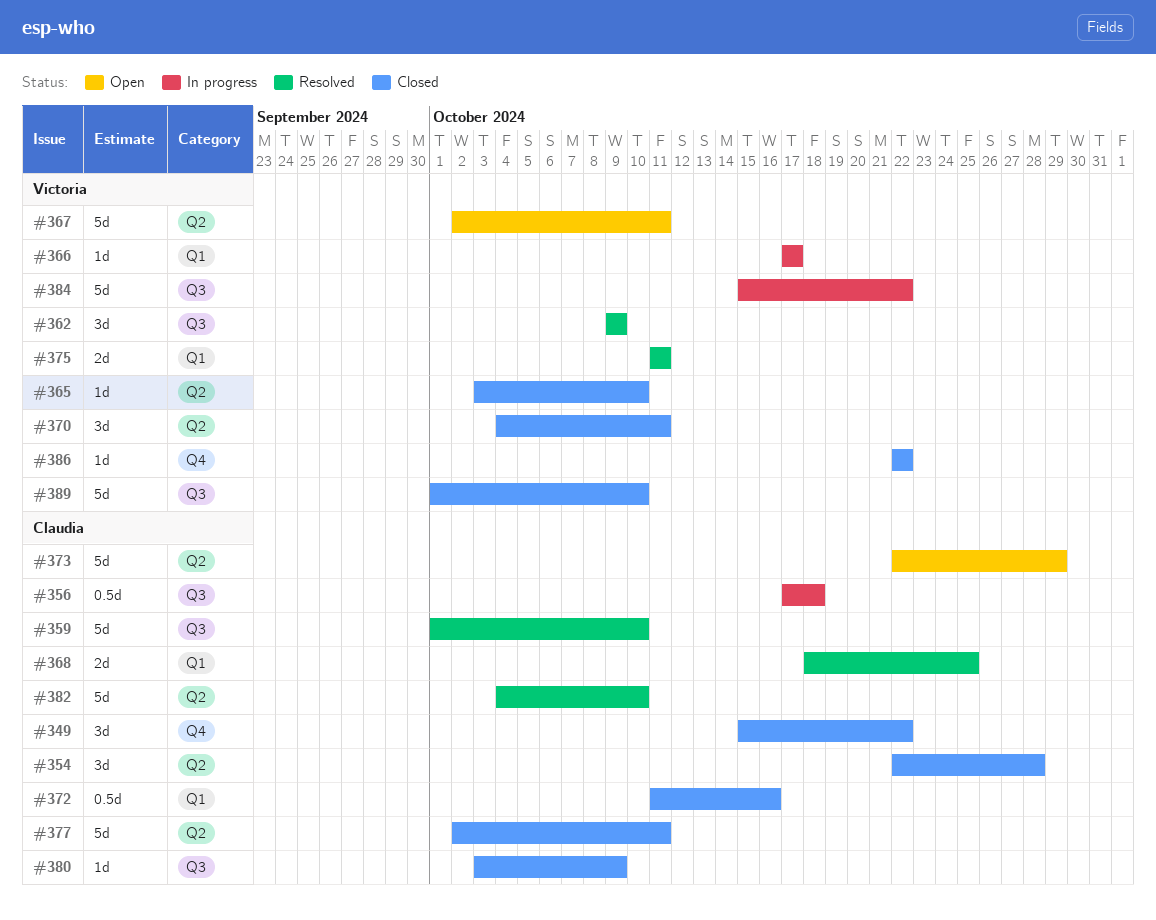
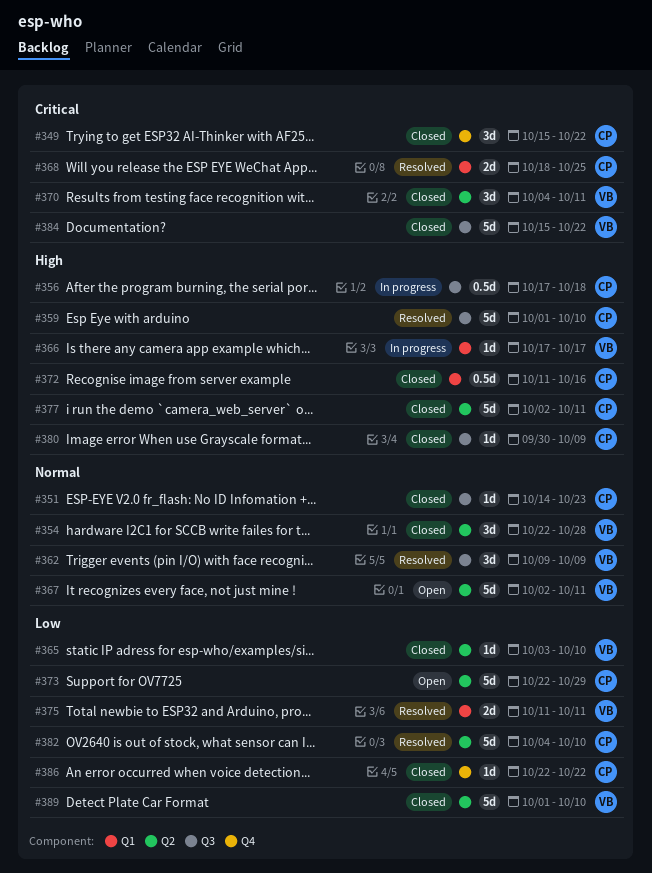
#351: none -> present
#354, owner: Claudia -> Victoria
#380, start: Oct 3 -> Sep 30
#384, status: In progress -> Closed
#386, owner: Victoria -> Claudia
#389, label: Q3 -> Q2

